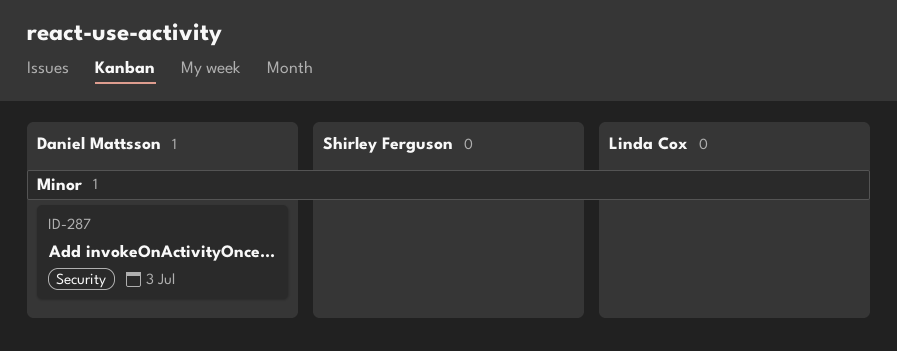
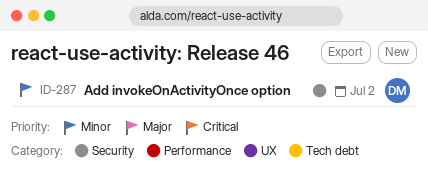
ID-287, due: Jul 3 -> Jul 2

